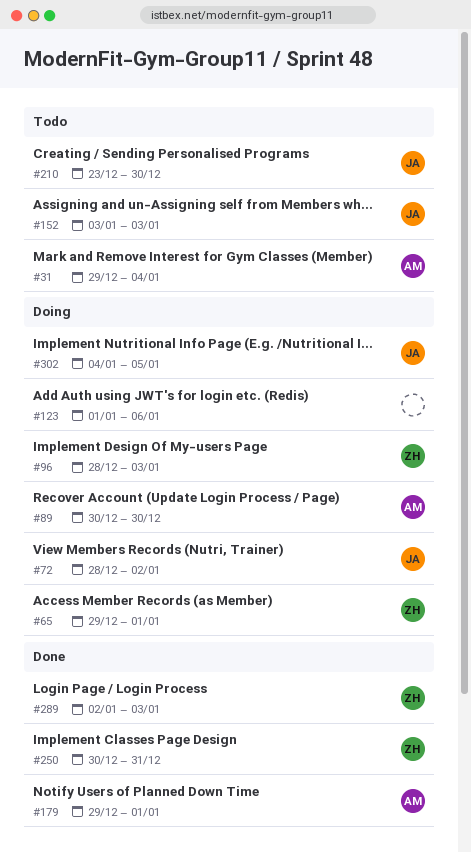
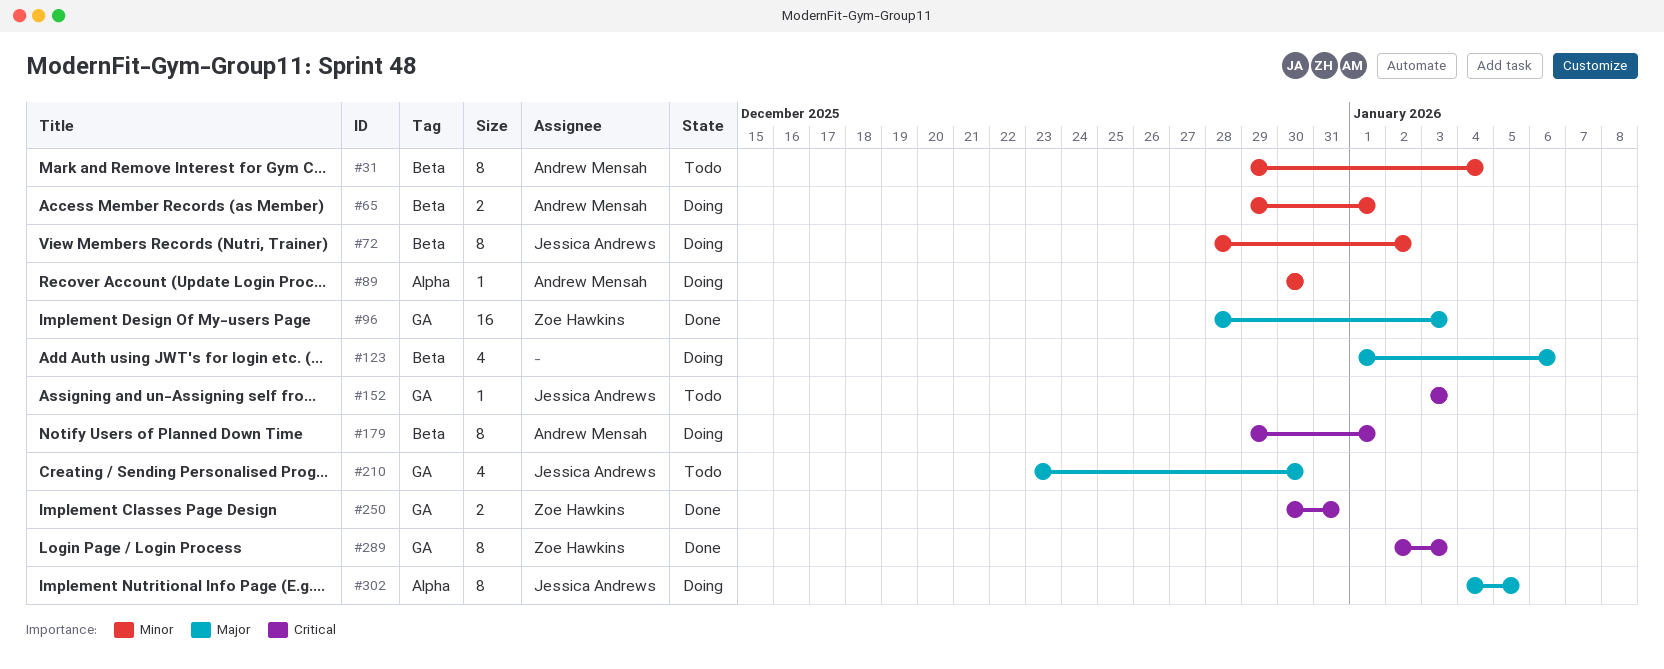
#65, owner: Zoe Hawkins -> Andrew Mensah
#96, status: Doing -> Done
#179, status: Done -> Doing

